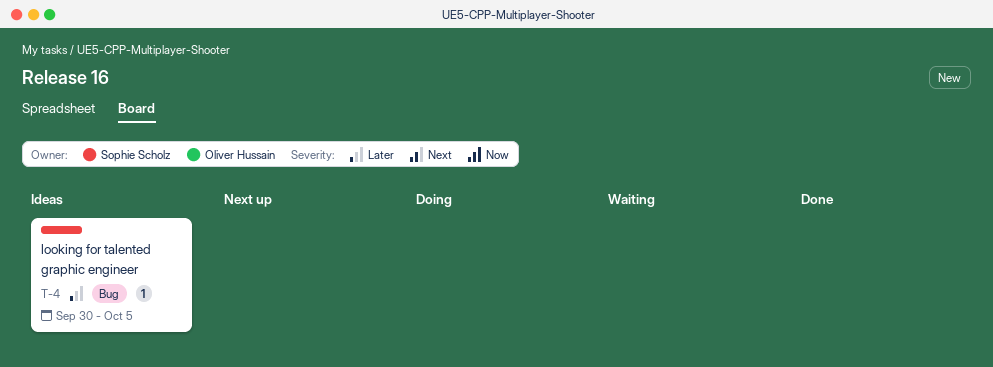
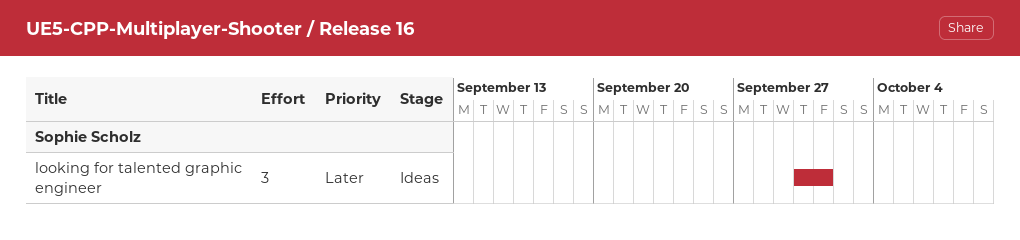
looking for talented graphic engineer, estimate: 1 -> 3
looking for talented graphic engineer, due: Oct 5 -> Oct 1

